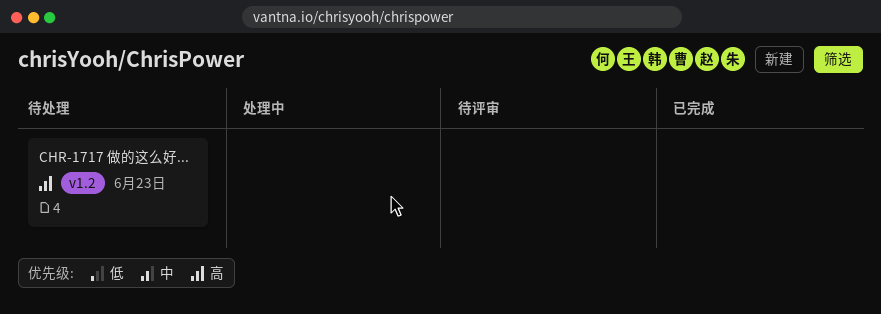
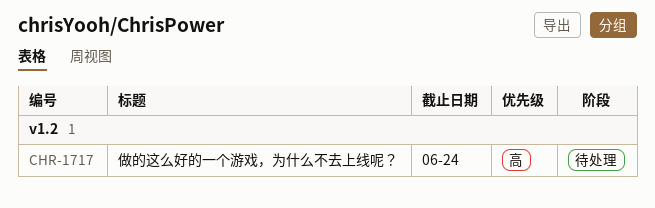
CHR-1717, due: Jun 23 -> Jun 24

